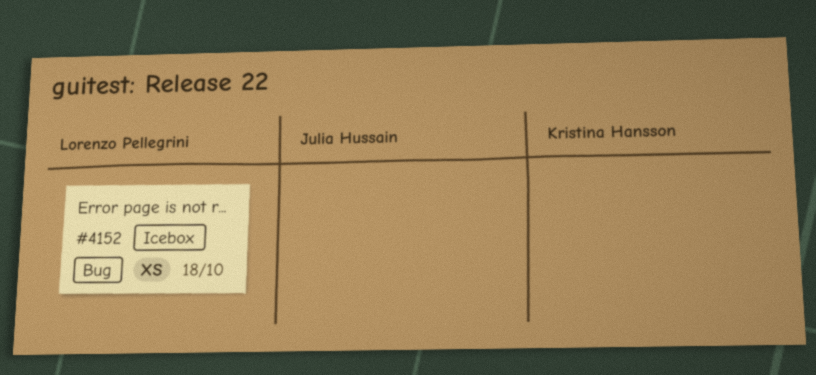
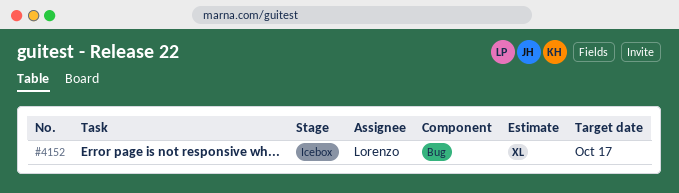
#4152, estimate: XS -> XL
#4152, due: Oct 18 -> Oct 17

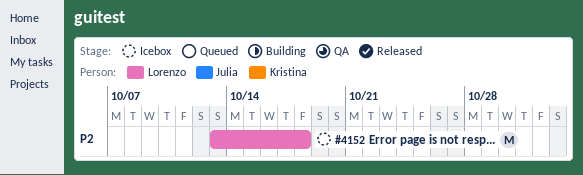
#4152, estimate: XL -> M
#4152, due: Oct 17 -> Oct 18

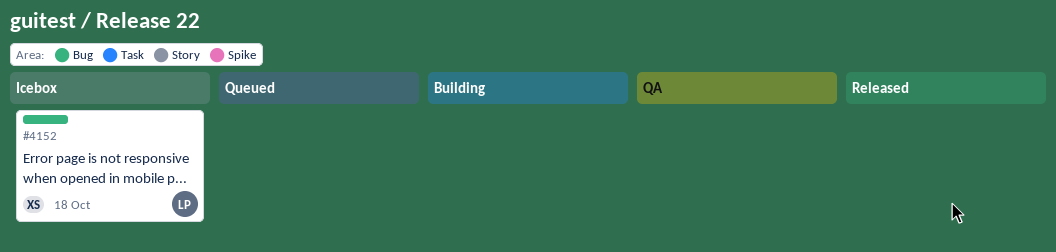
#4152, estimate: M -> XS

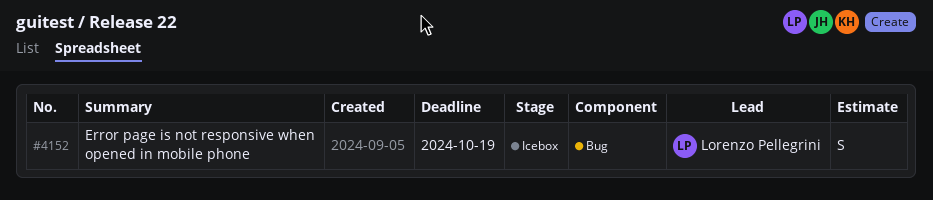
#4152, estimate: XS -> S
#4152, due: Oct 18 -> Oct 19

